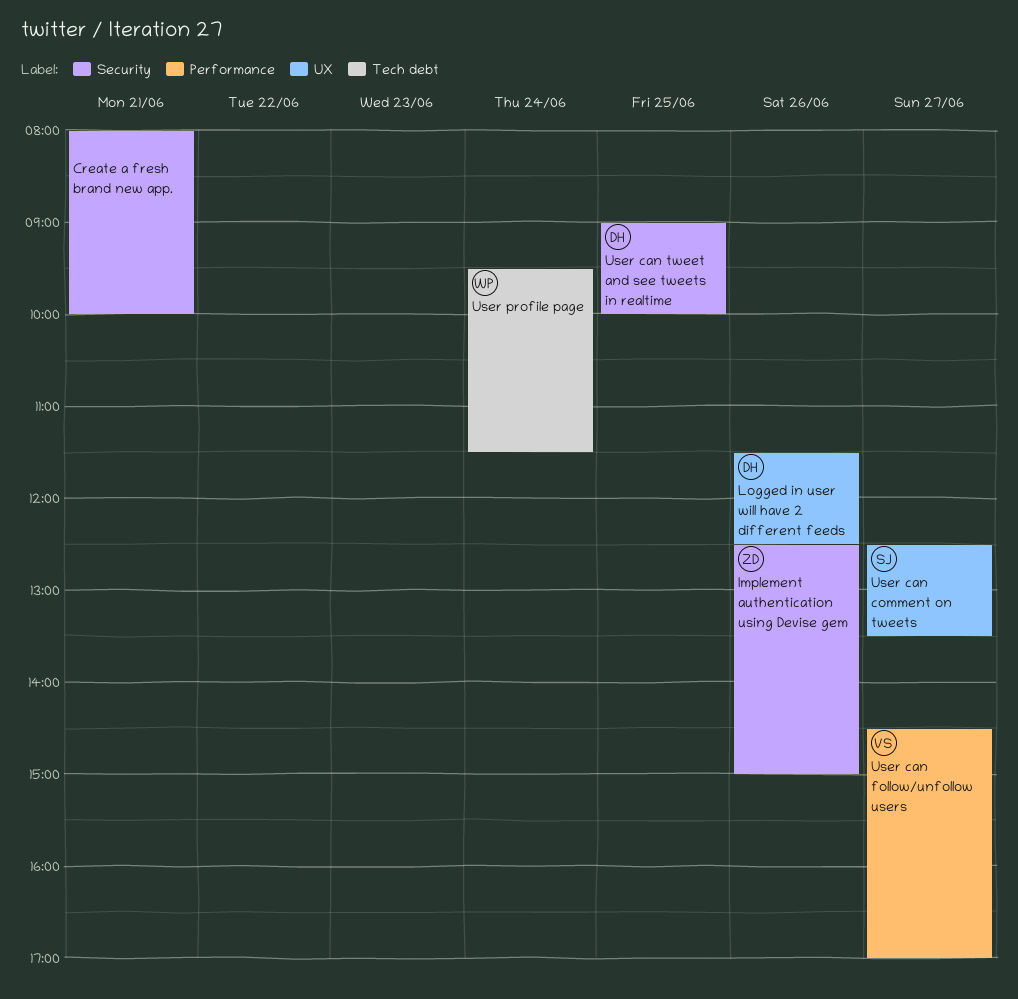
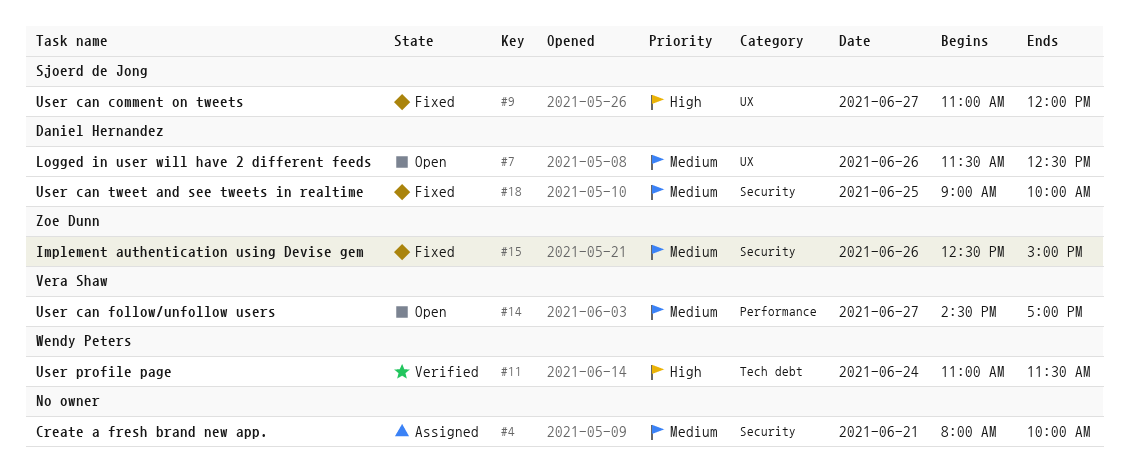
User can comment on tweets, begins: 12:30 -> 11:00
User can comment on tweets, ends: 13:30 -> 12:00
User profile page, begins: 09:30 -> 11:00

